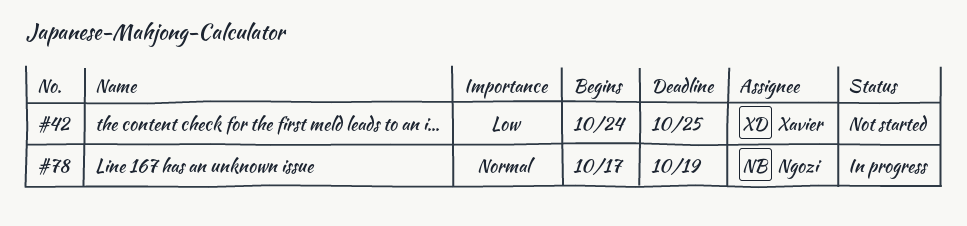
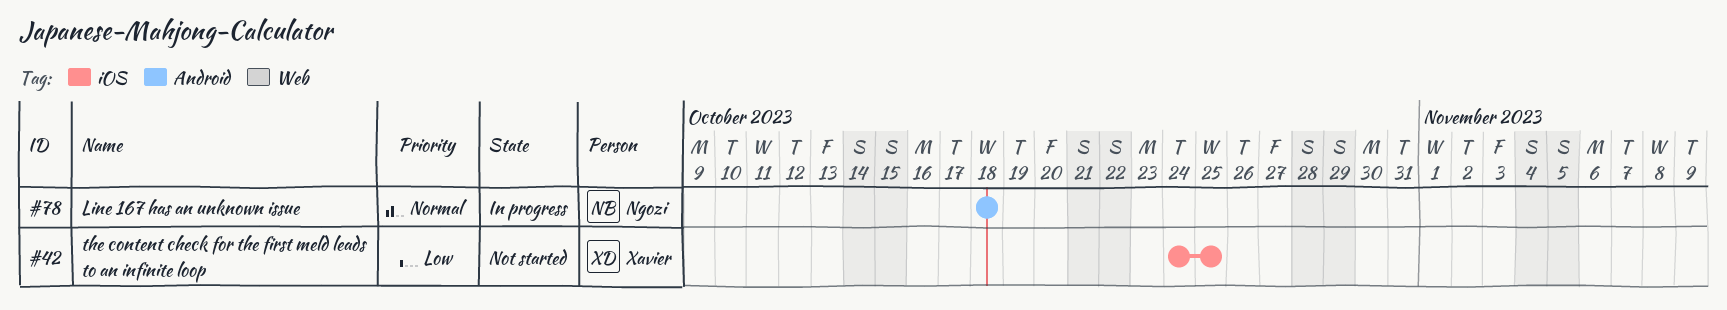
#78, start: Oct 17 -> Oct 18
#78, due: Oct 19 -> Oct 18

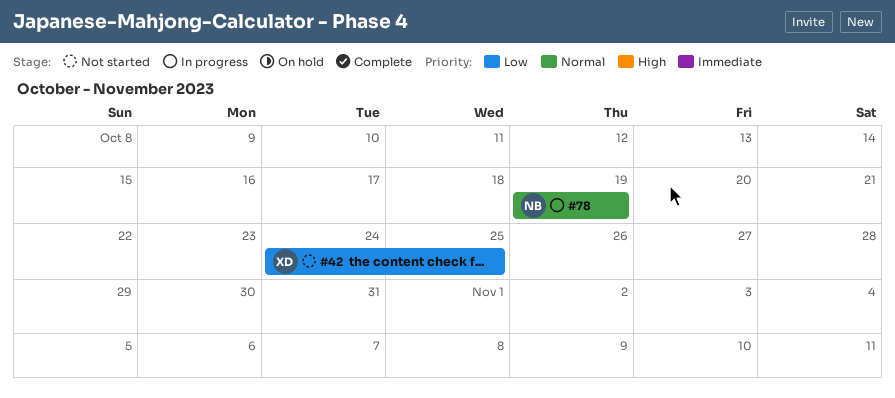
#78, start: Oct 18 -> Oct 19
#78, due: Oct 18 -> Oct 19

